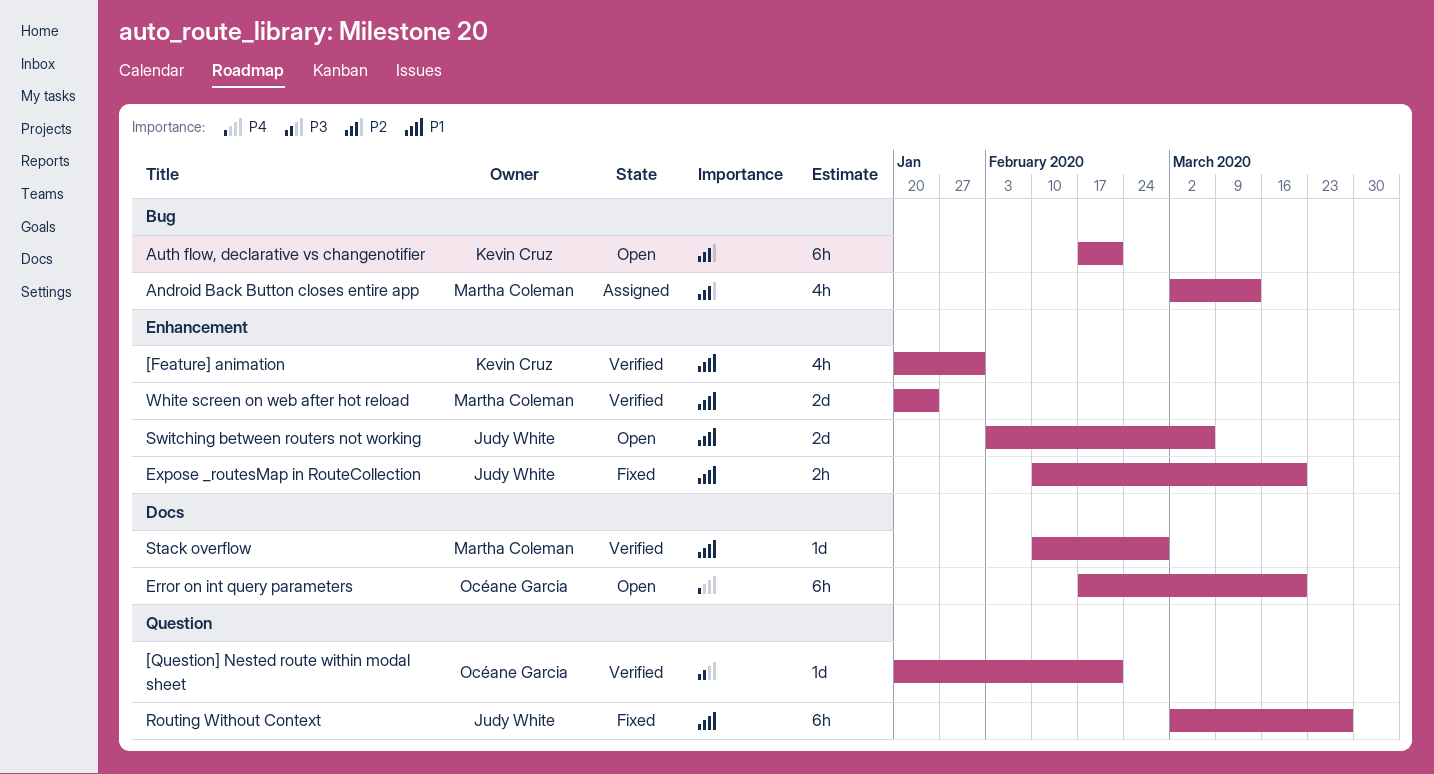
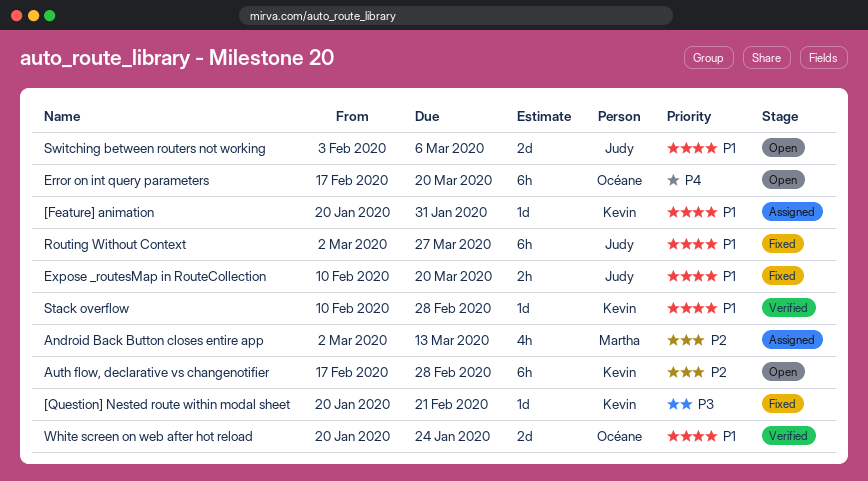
[Feature] animation, status: Verified -> Assigned
[Feature] animation, estimate: 4h -> 1d
[Question] Nested route within modal sheet, status: Verified -> Fixed
[Question] Nested route within modal sheet, owner: Océane Garcia -> Kevin Cruz
Auth flow, declarative vs changenotifier, due: Feb 21 -> Feb 28
Stack overflow, owner: Martha Coleman -> Kevin Cruz
White screen on web after hot reload, owner: Martha Coleman -> Océane Garcia

